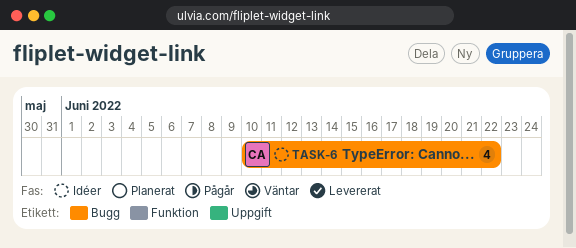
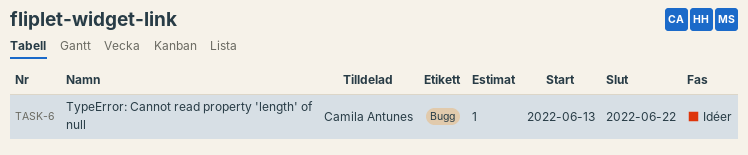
TASK-6, estimate: 4 -> 1
TASK-6, start: Jun 10 -> Jun 13

